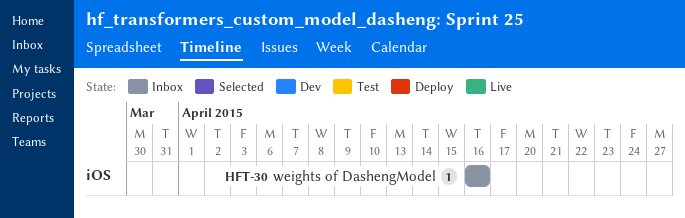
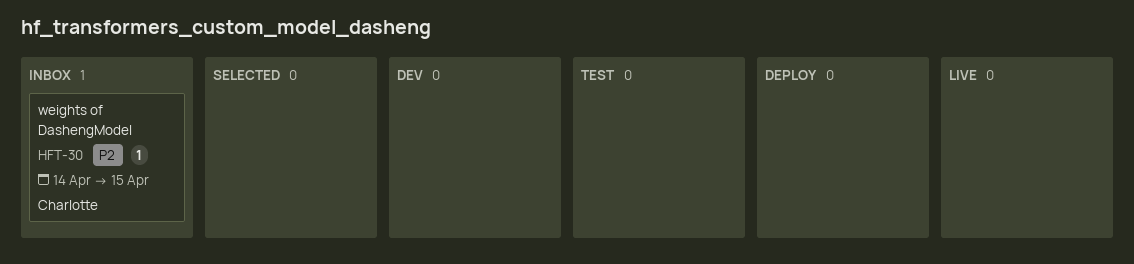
HFT-30, start: Apr 16 -> Apr 14
HFT-30, due: Apr 16 -> Apr 15

